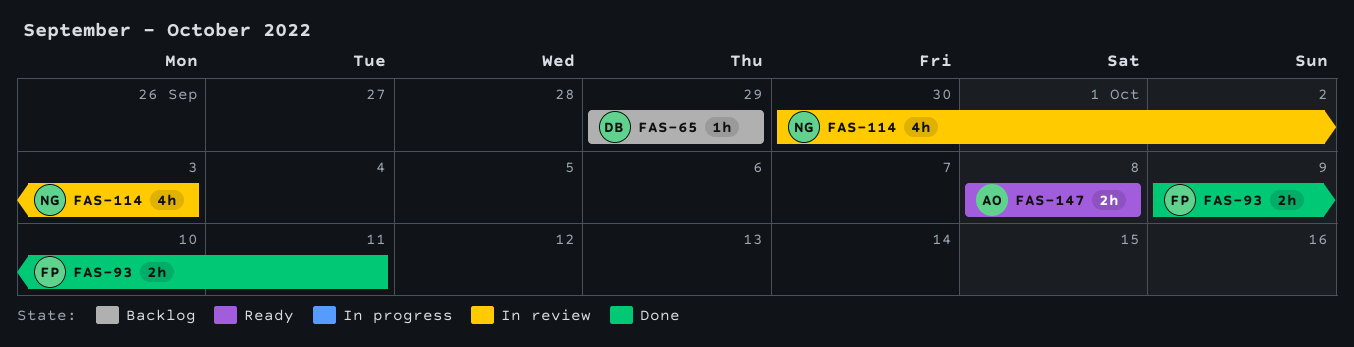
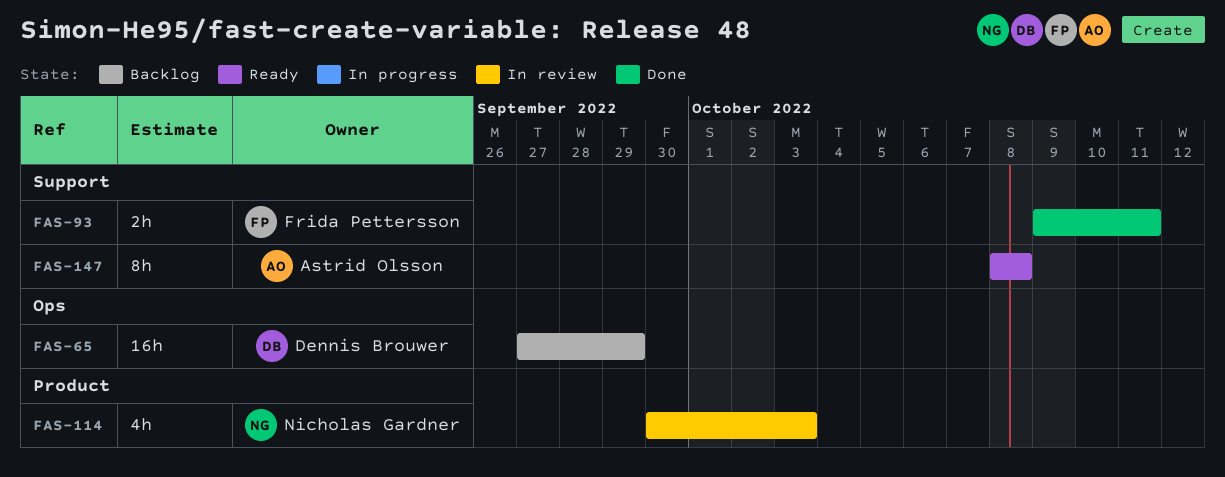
FAS-65, estimate: 1h -> 16h
FAS-65, start: Sep 29 -> Sep 27
FAS-147, estimate: 2h -> 8h

